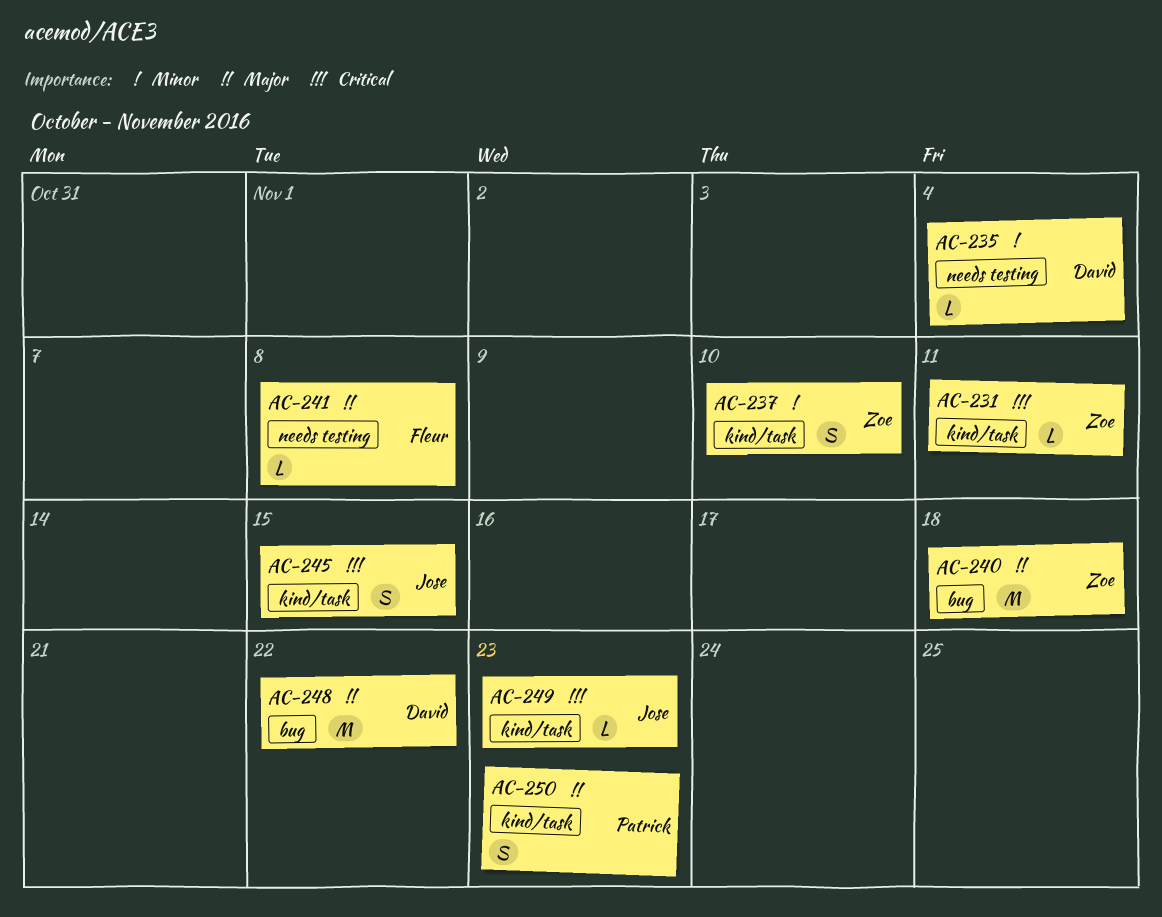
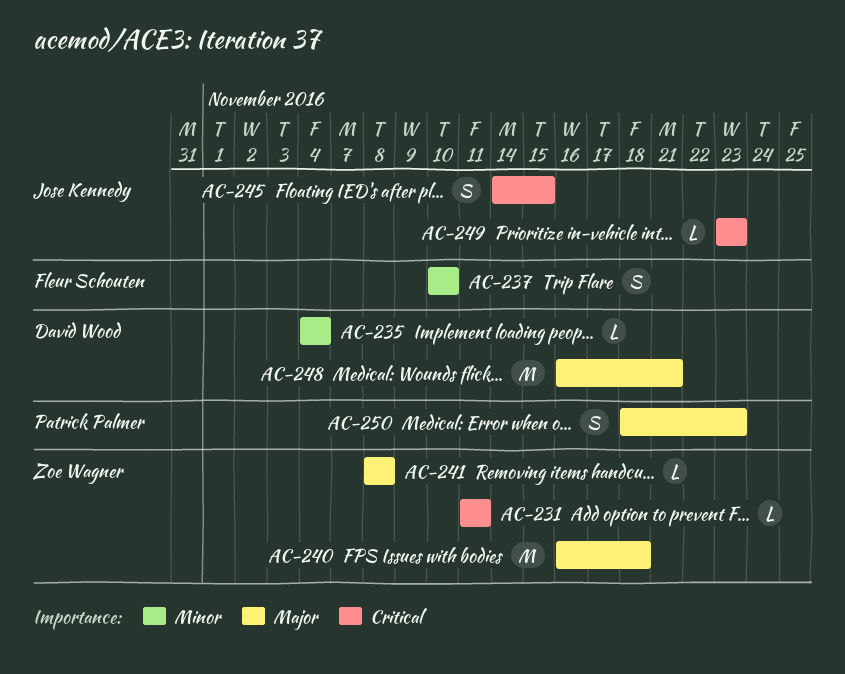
AC-237, owner: Zoe Wagner -> Fleur Schouten
AC-241, owner: Fleur Schouten -> Zoe Wagner
AC-248, due: Nov 22 -> Nov 21

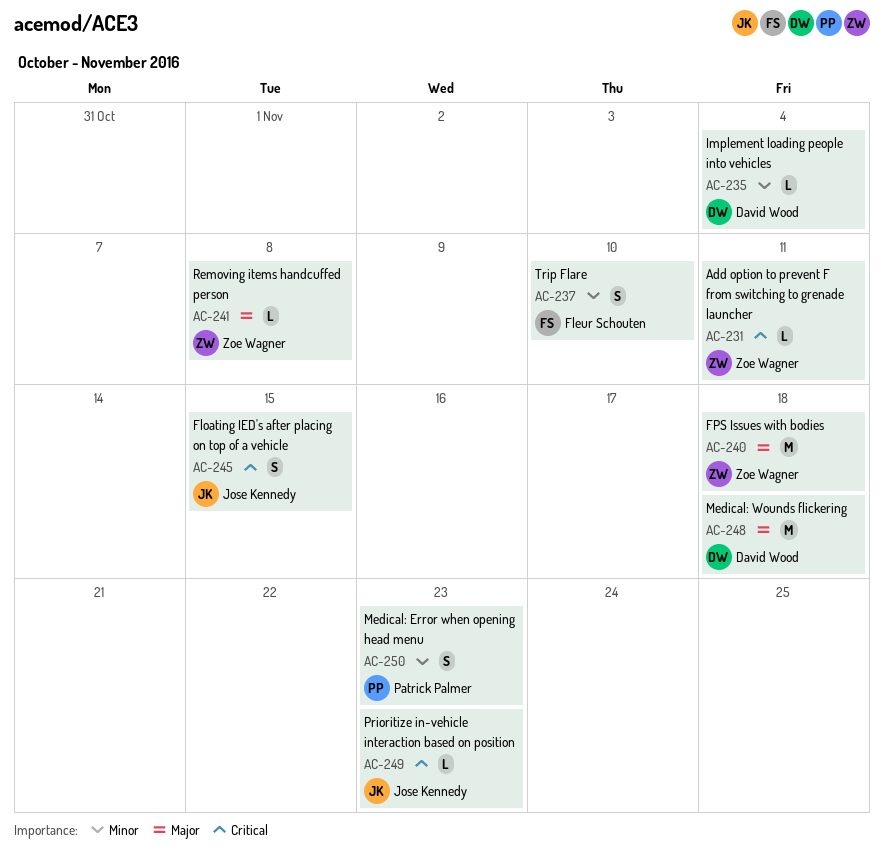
AC-248, due: Nov 21 -> Nov 18
AC-250, priority: Major -> Minor

